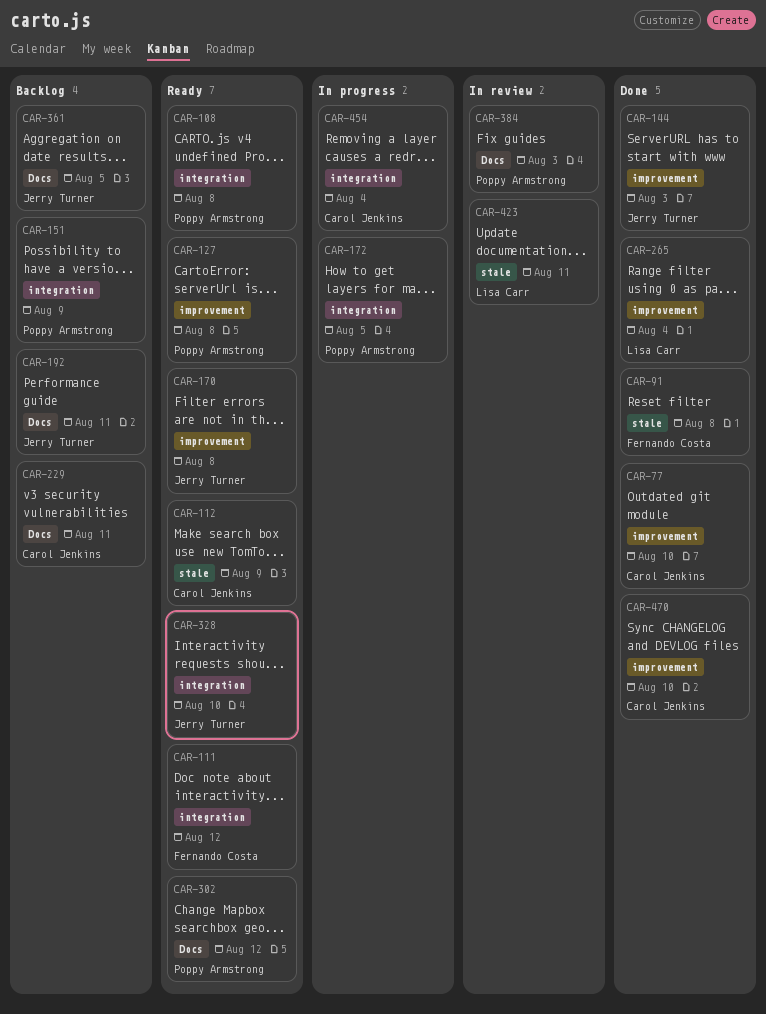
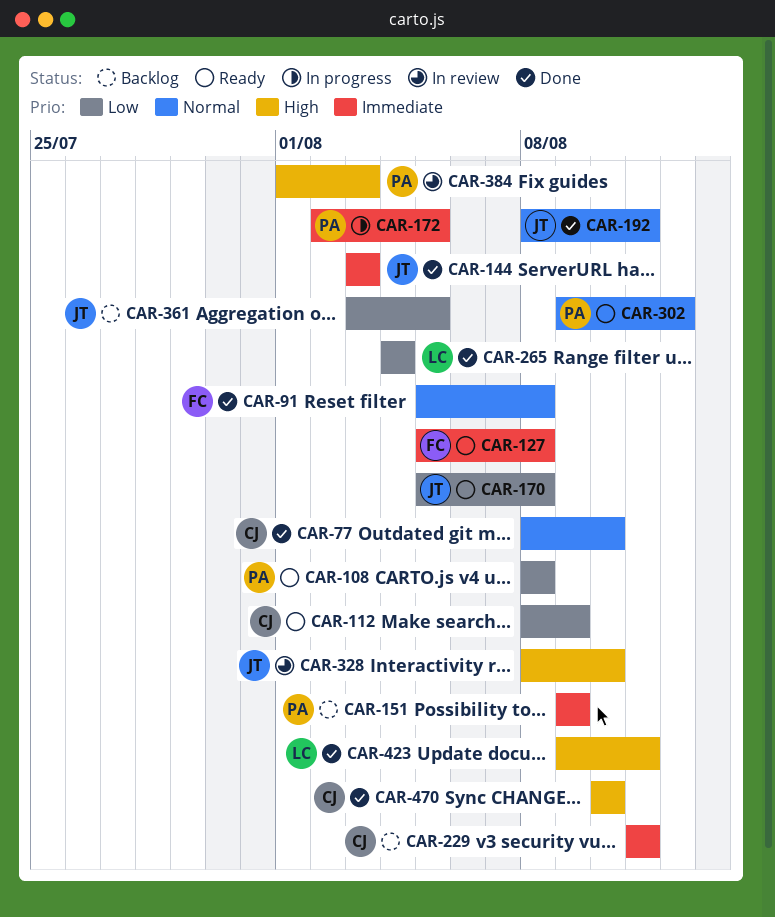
CAR-111: present -> none
CAR-127, owner: Poppy Armstrong -> Fernando Costa
CAR-192, status: Backlog -> Done
CAR-328, status: Ready -> In review
CAR-423, status: In review -> Done
CAR-454: present -> none

